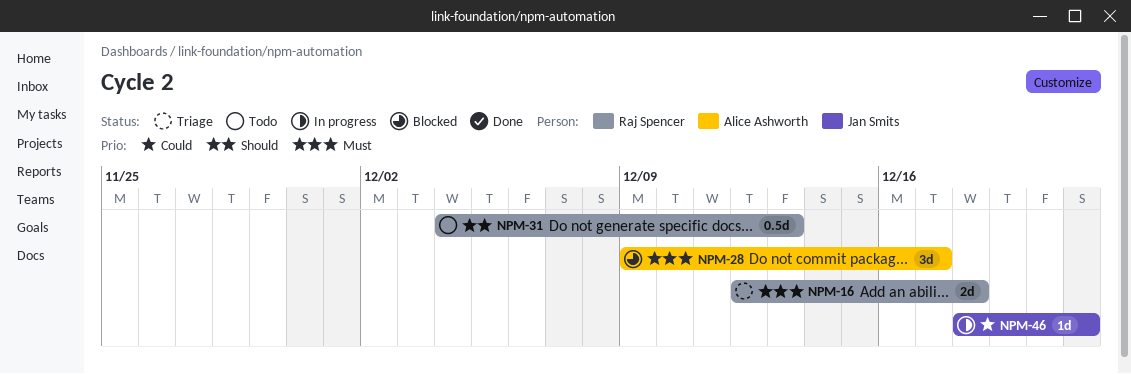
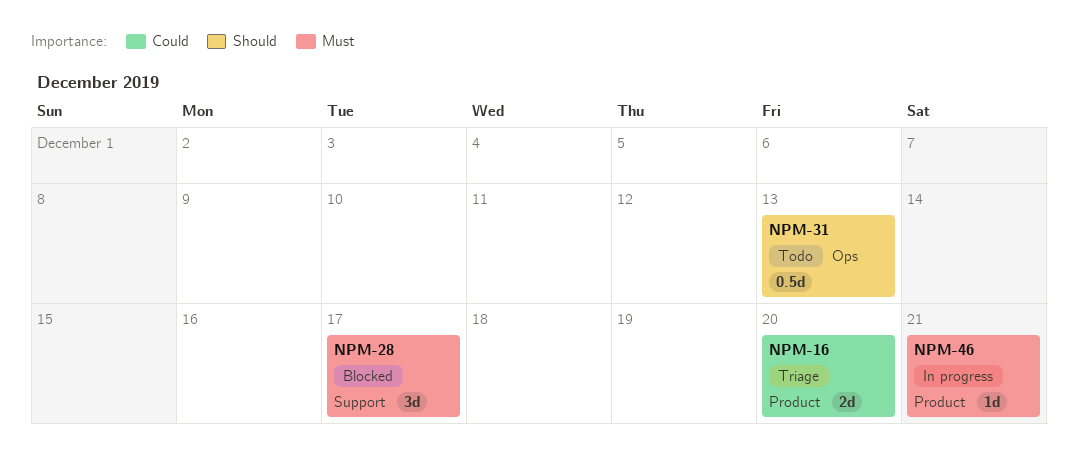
NPM-16, priority: Must -> Could
NPM-16, due: Dec 18 -> Dec 20
NPM-46, priority: Could -> Must

